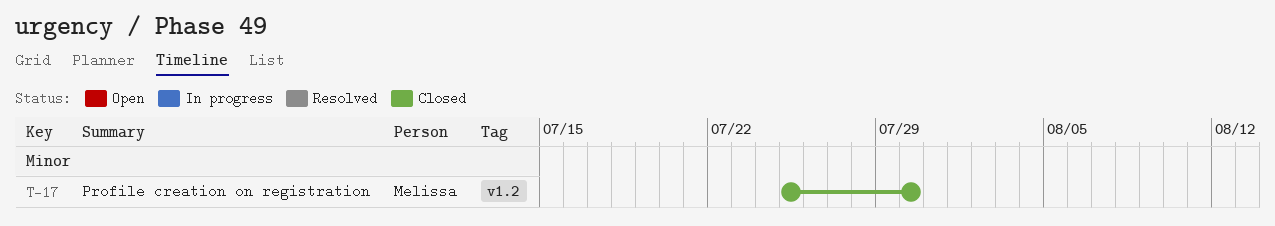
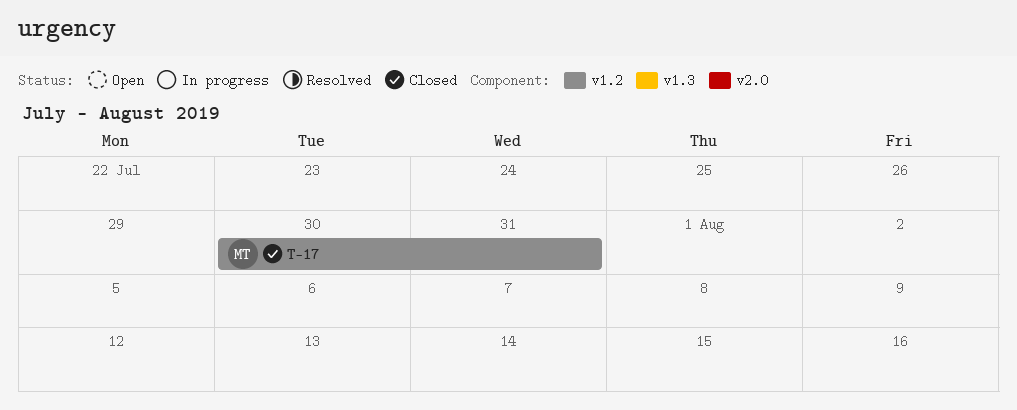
T-17, start: Jul 25 -> Jul 30
T-17, due: Jul 30 -> Jul 31

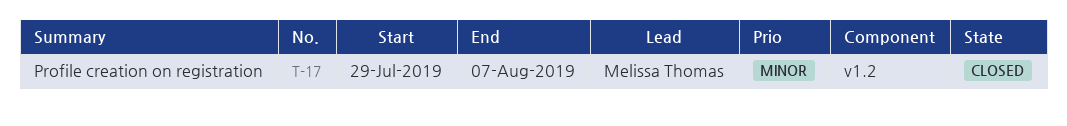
T-17, start: Jul 30 -> Jul 29
T-17, due: Jul 31 -> Aug 7

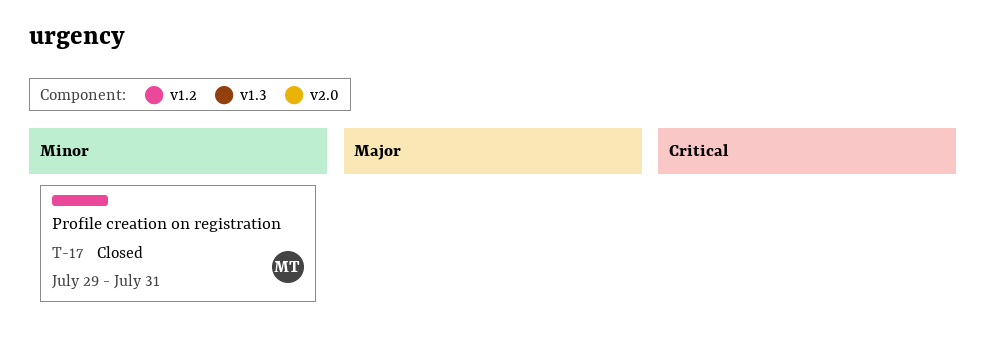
T-17, due: Aug 7 -> Jul 31

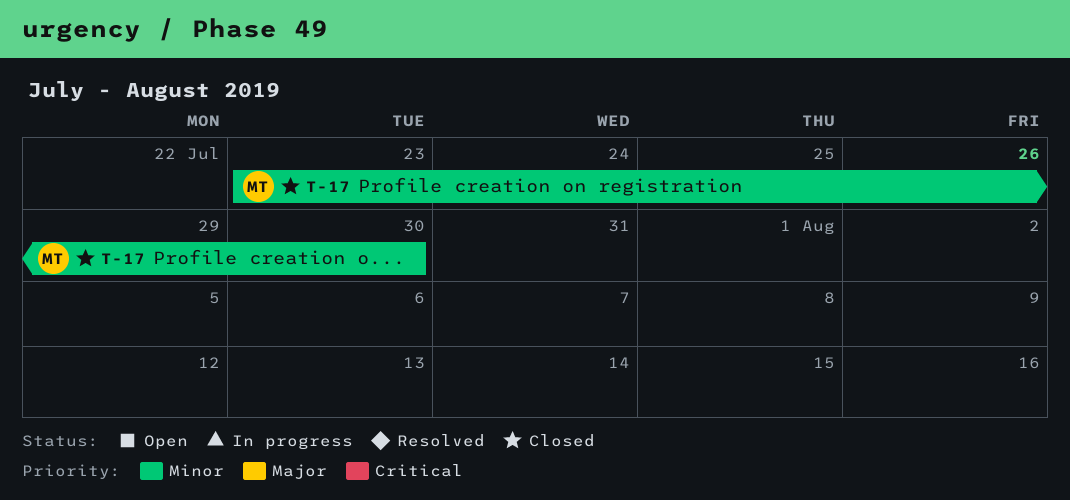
T-17, start: Jul 29 -> Jul 23
T-17, due: Jul 31 -> Jul 30

